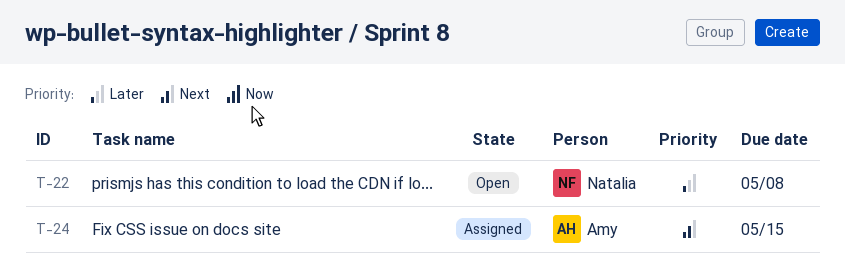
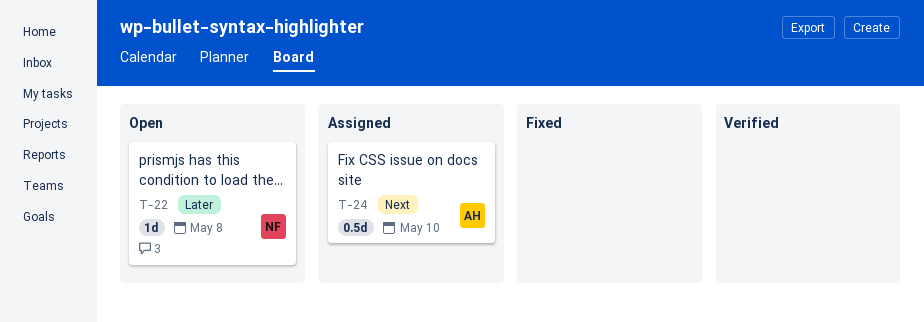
T-24, due: May 15 -> May 10

